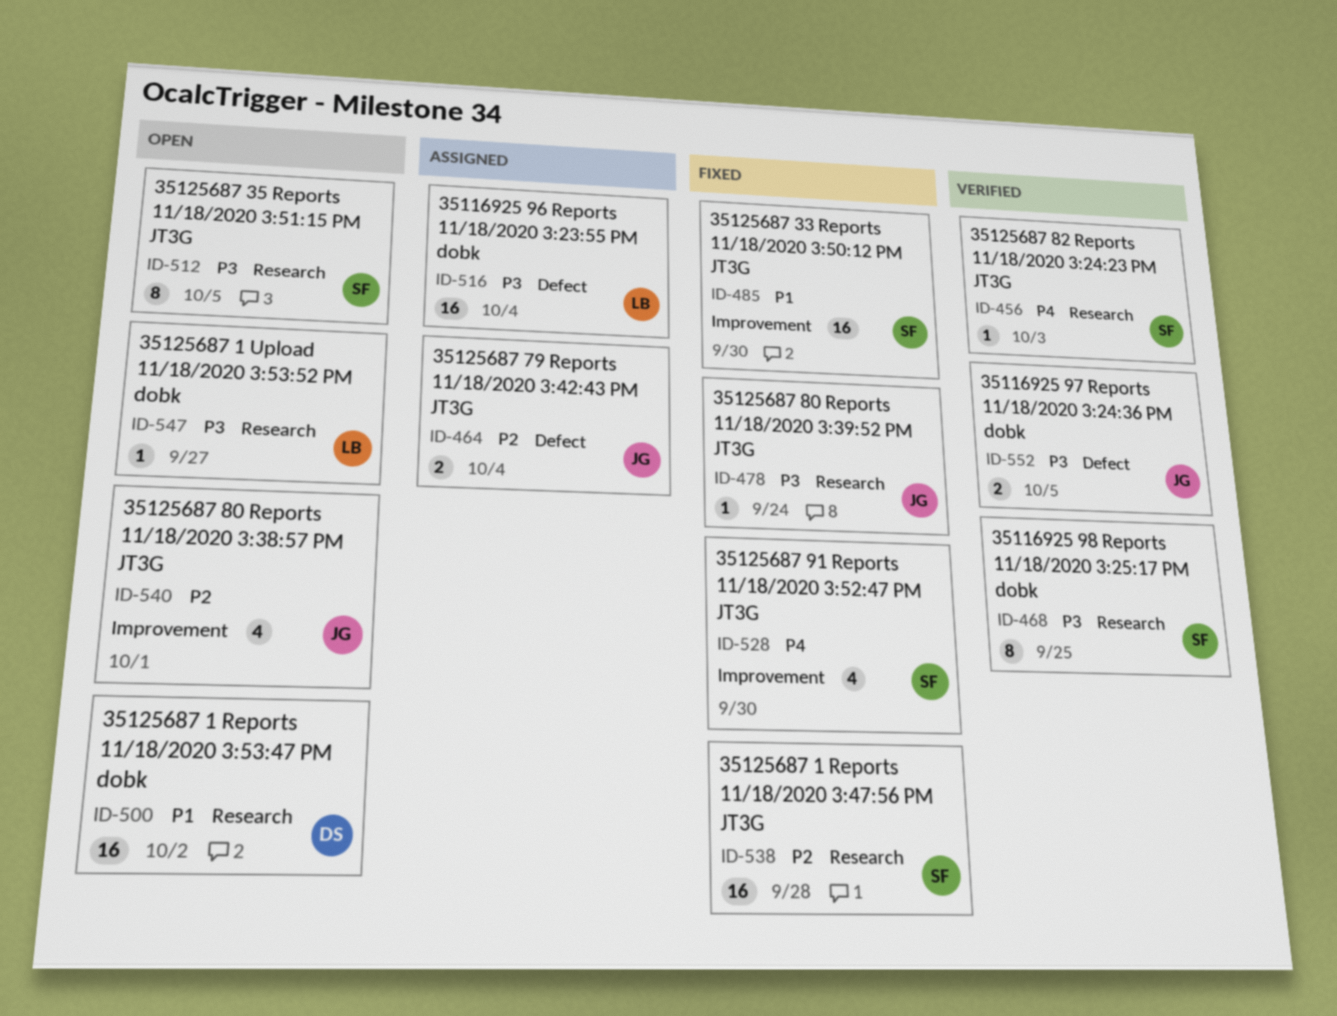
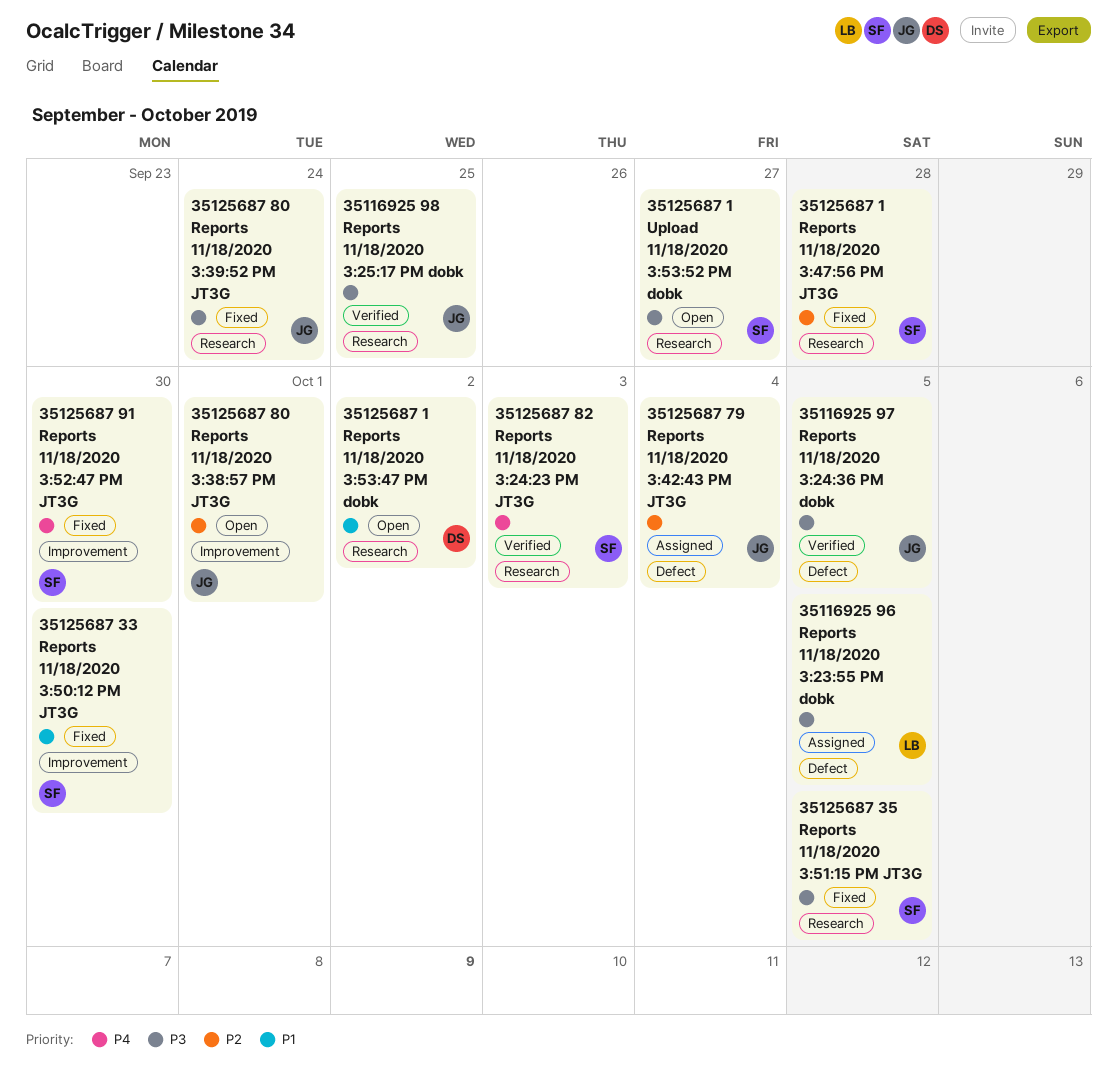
35116925 96 Reports 11/18/2020 3:23:55 PM dobk, due: Oct 4 -> Oct 5
35116925 98 Reports 11/18/2020 3:25:17 PM dobk, owner: SF -> JG
35125687 1 Upload 11/18/2020 3:53:52 PM dobk, owner: LB -> SF
35125687 35 Reports 11/18/2020 3:51:15 PM JT3G, status: Open -> Fixed

